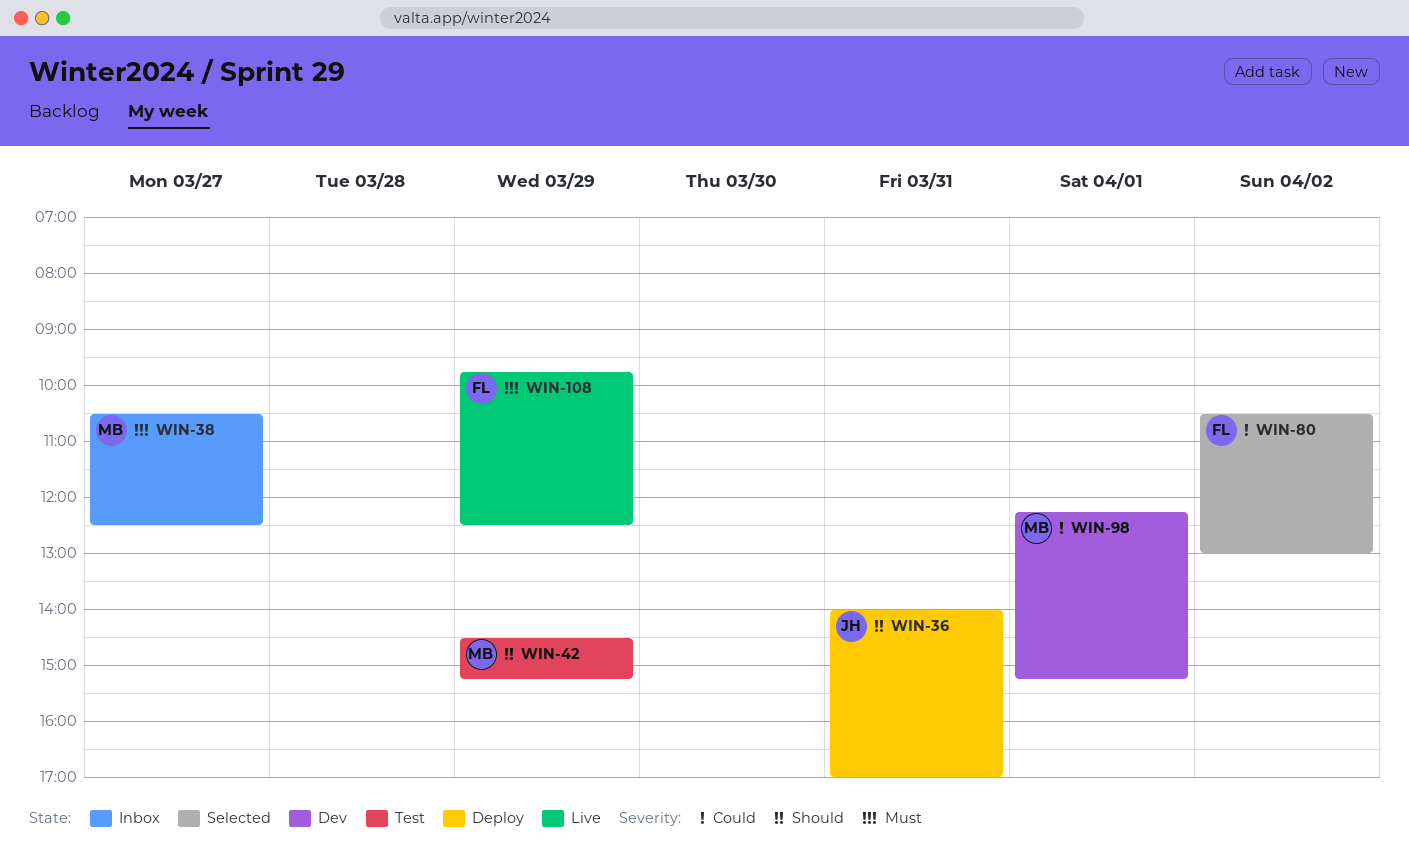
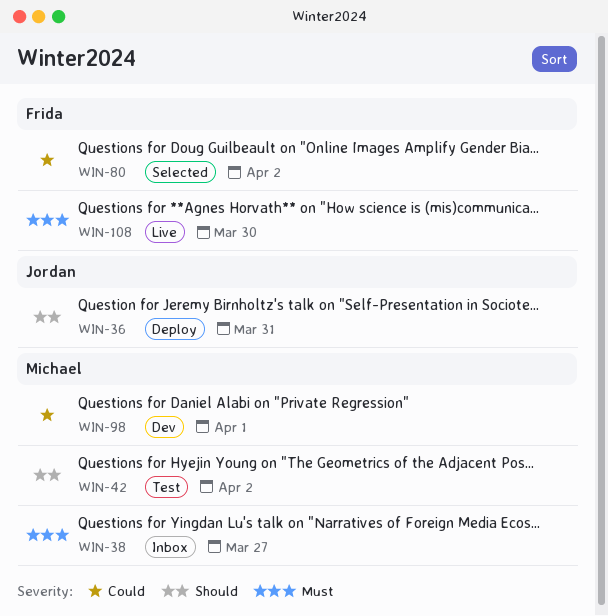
WIN-42, day: Mar 29 -> Apr 2
WIN-108, day: Mar 29 -> Mar 30

